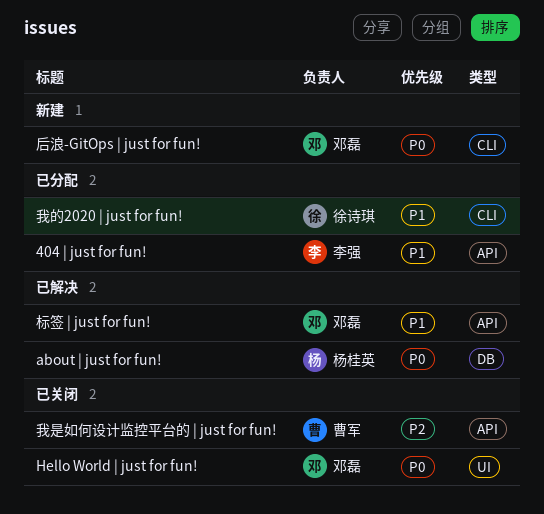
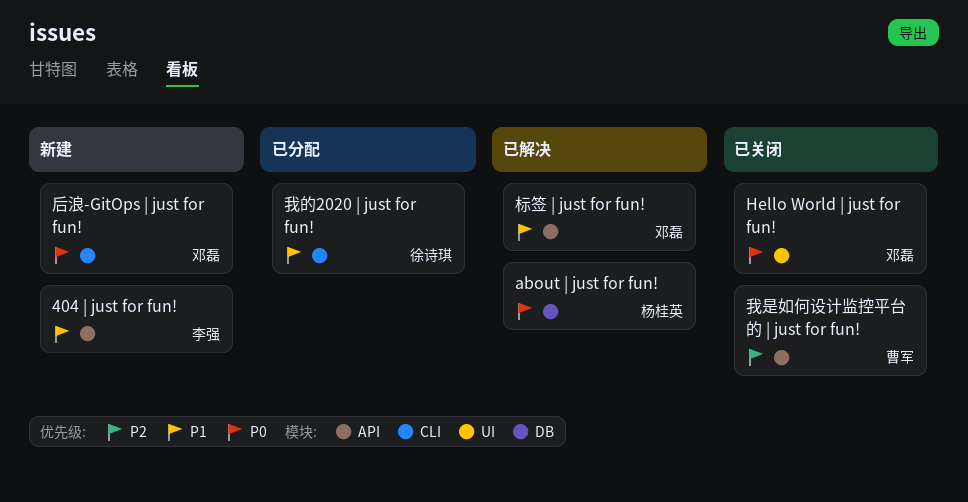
404 | just for fun!, status: 已分配 -> 新建

